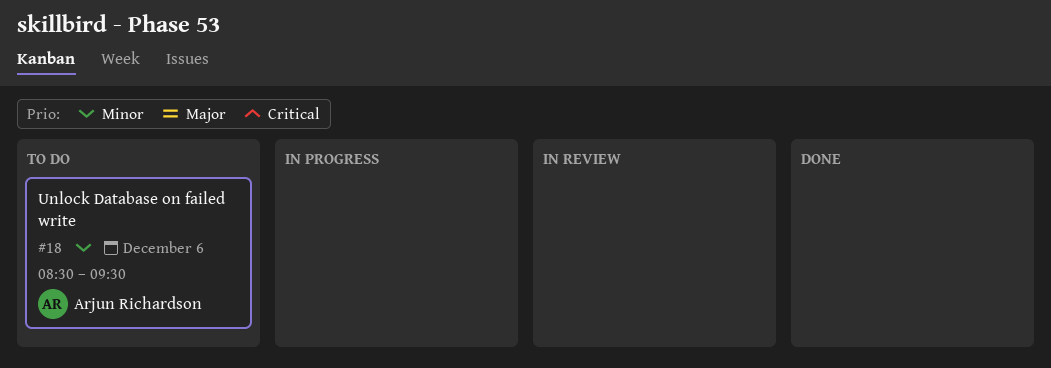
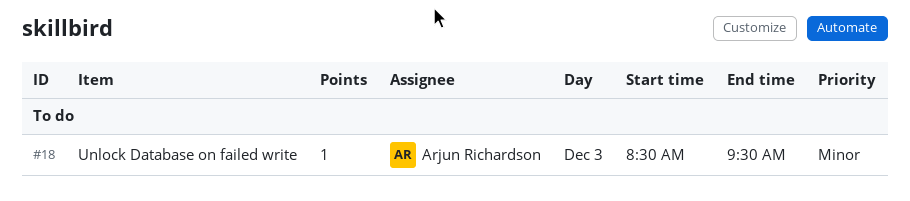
#18, day: Dec 6 -> Dec 3

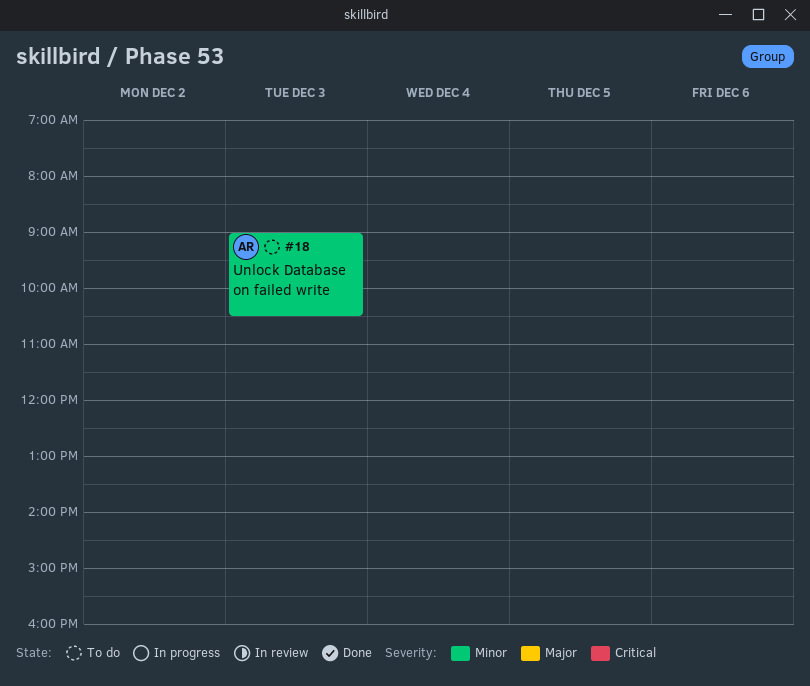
#18, begins: 08:30 -> 09:00
#18, ends: 09:30 -> 10:30

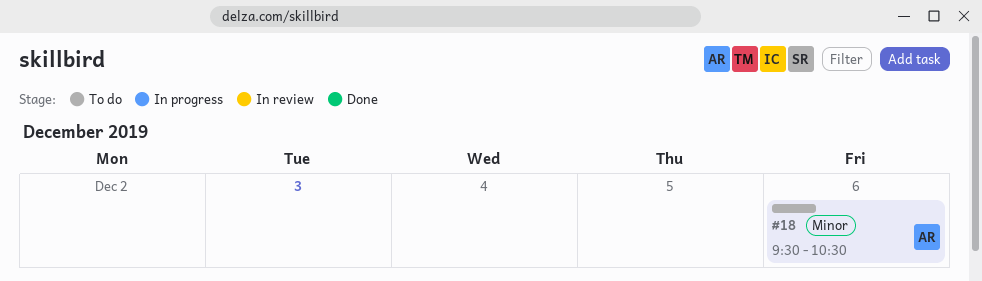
#18, day: Dec 3 -> Dec 6
#18, begins: 09:00 -> 09:30

